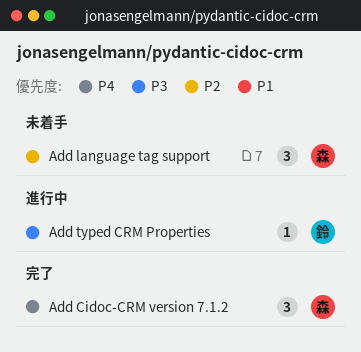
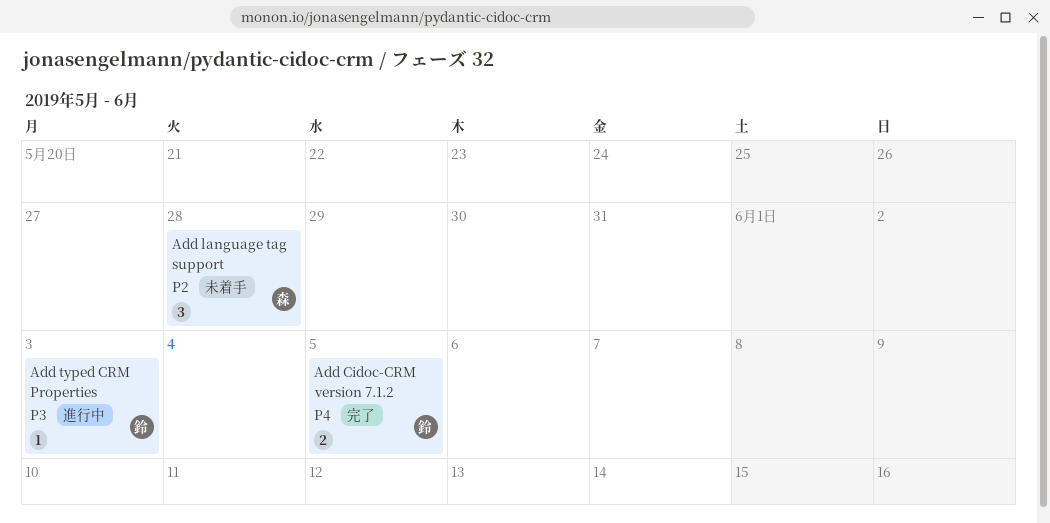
Add Cidoc-CRM version 7.1.2, owner: 森 -> 鈴
Add Cidoc-CRM version 7.1.2, estimate: 3 -> 2

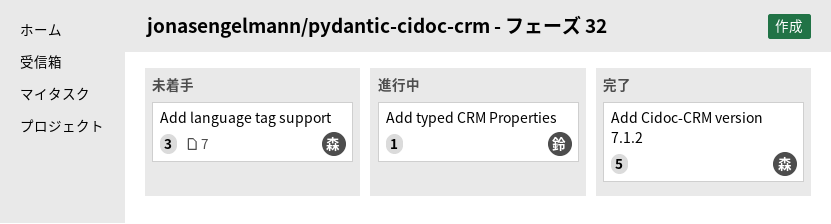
Add Cidoc-CRM version 7.1.2, owner: 鈴 -> 森
Add Cidoc-CRM version 7.1.2, estimate: 2 -> 5

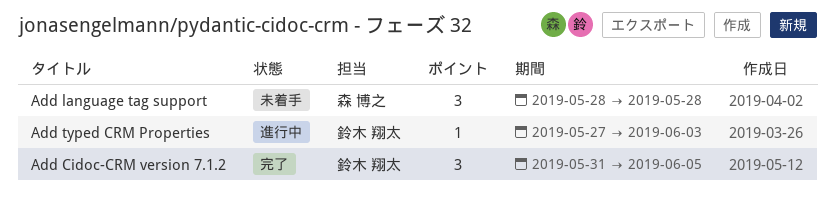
Add Cidoc-CRM version 7.1.2, owner: 森 博之 -> 鈴木 翔太
Add Cidoc-CRM version 7.1.2, estimate: 5 -> 3

